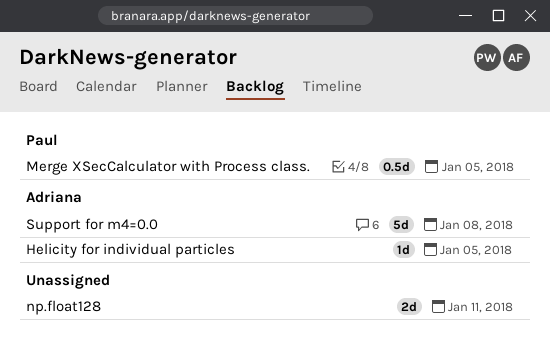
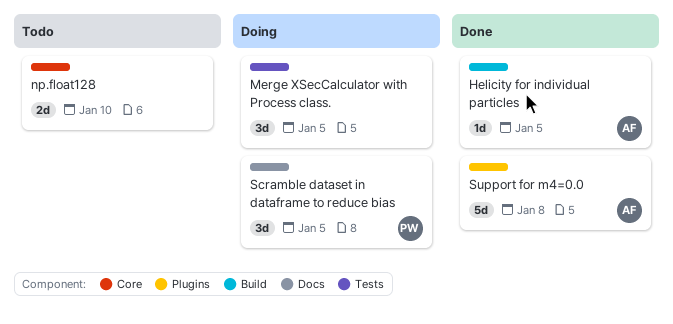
Merge XSecCalculator with Process class., owner: Paul -> none
Merge XSecCalculator with Process class., estimate: 0.5d -> 3d
np.float128, due: Jan 11 -> Jan 10
Scramble dataset in dataframe to reduce bias: none -> present

